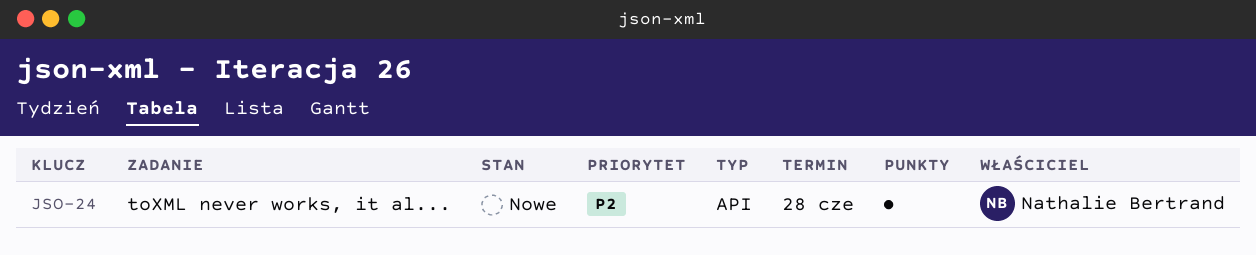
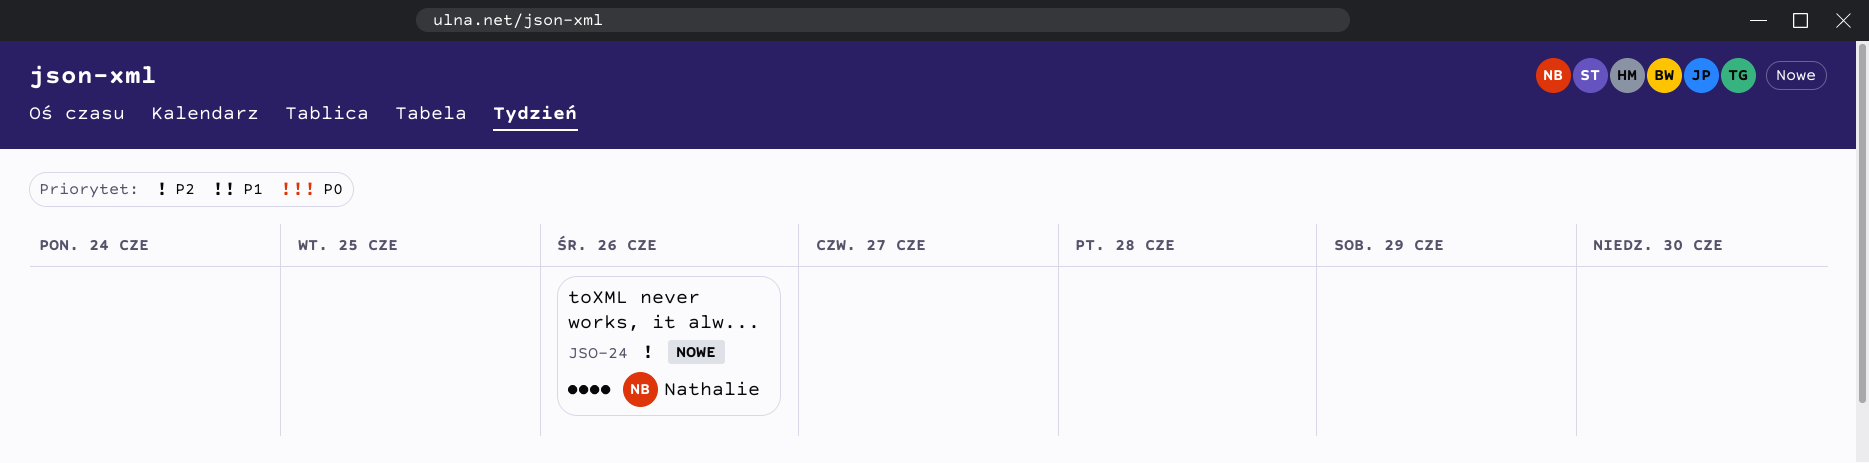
JSO-24, estimate: 1 -> 4
JSO-24, due: Jun 28 -> Jun 26

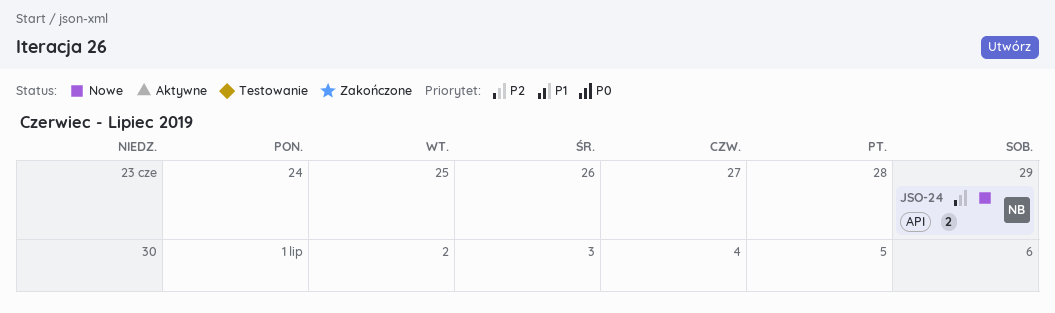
JSO-24, estimate: 4 -> 2
JSO-24, due: Jun 26 -> Jun 29

